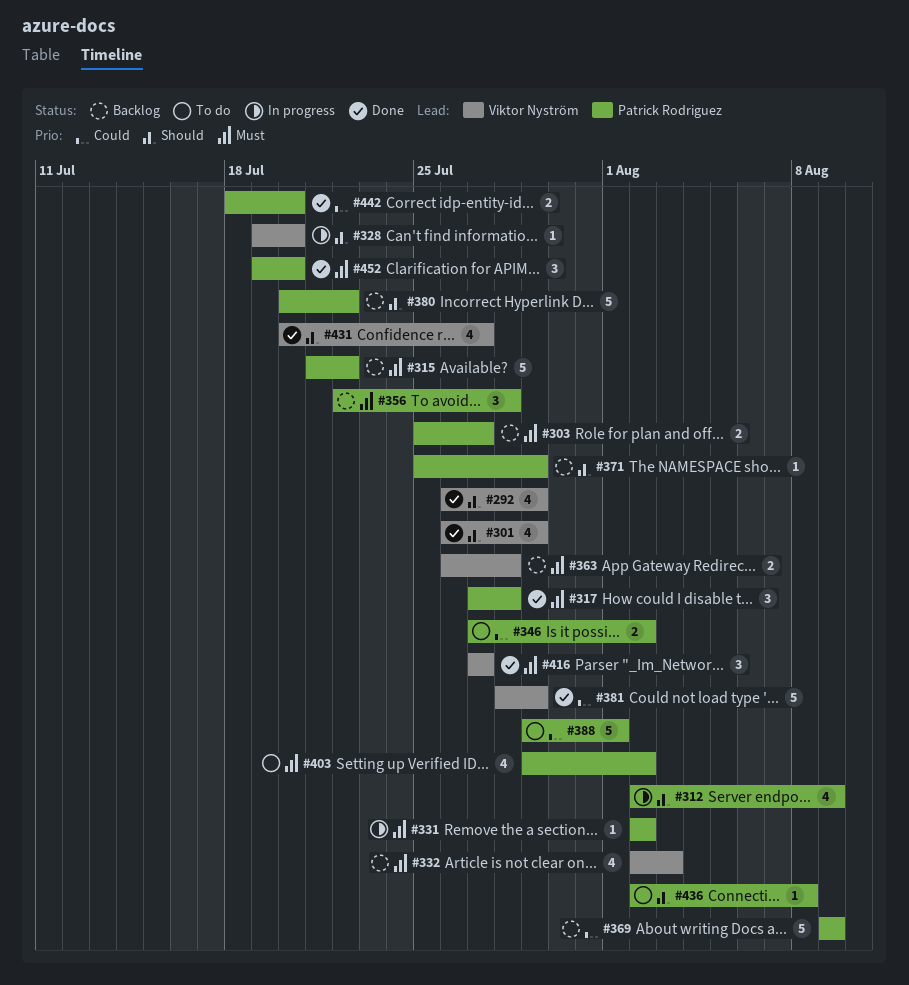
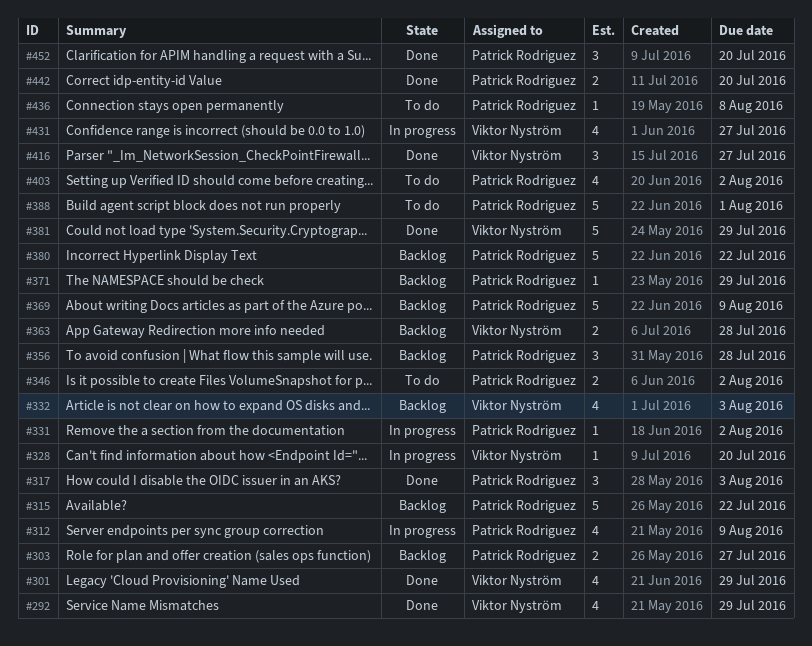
#317, due: Jul 28 -> Aug 3
#431, status: Done -> In progress

